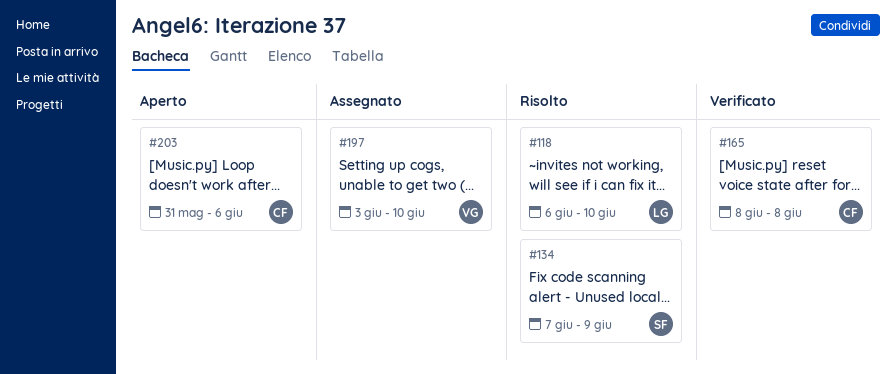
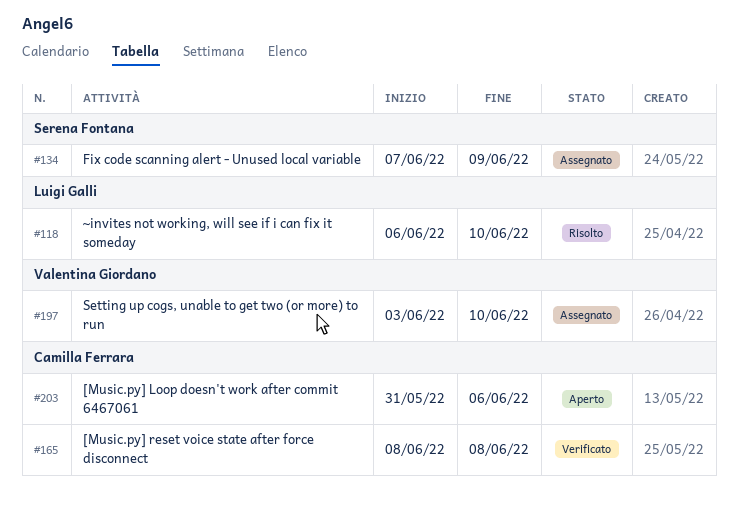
#134, status: Risolto -> Assegnato

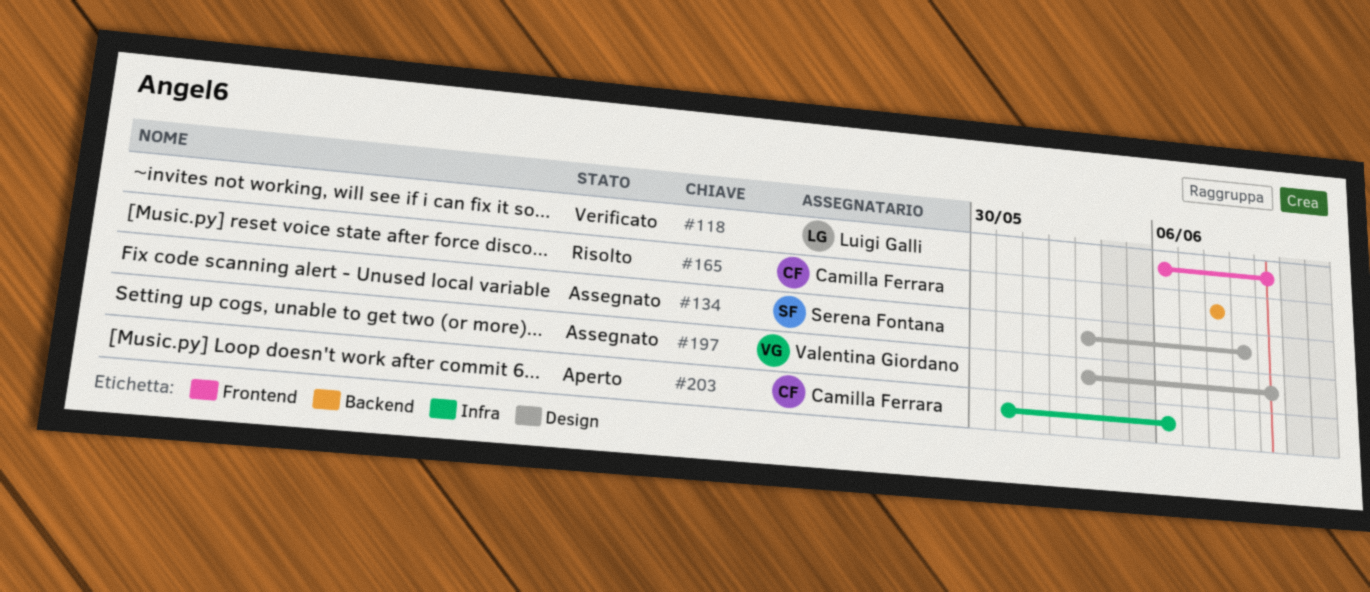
#118, status: Risolto -> Verificato
#134, start: Jun 7 -> Jun 3
#165, status: Verificato -> Risolto

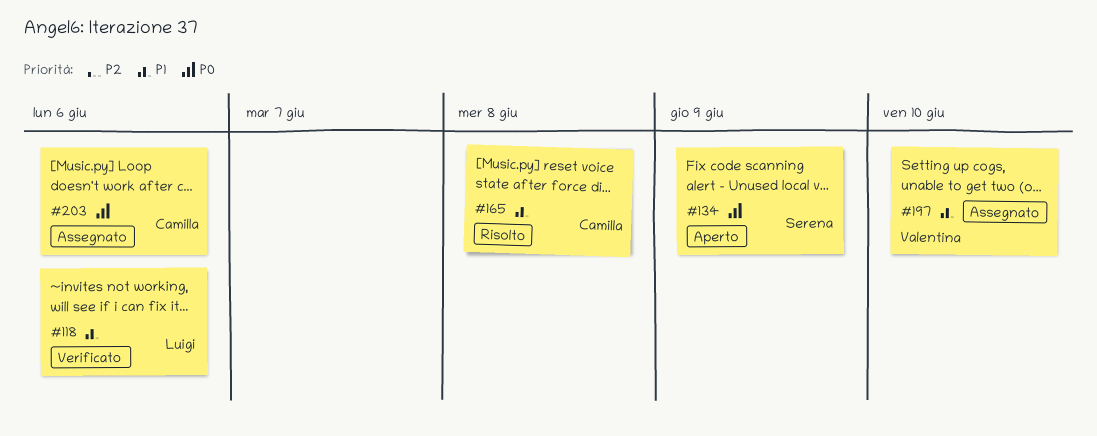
#118, due: Jun 10 -> Jun 6
#134, status: Assegnato -> Aperto
#203, status: Aperto -> Assegnato

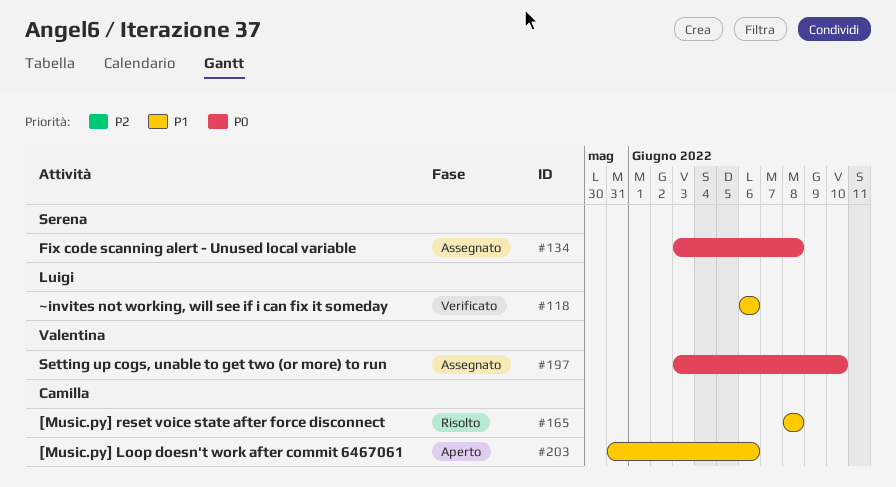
#134, status: Aperto -> Assegnato
#134, due: Jun 9 -> Jun 8
#197, priority: P1 -> P0
#203, status: Assegnato -> Aperto
#203, priority: P0 -> P1

